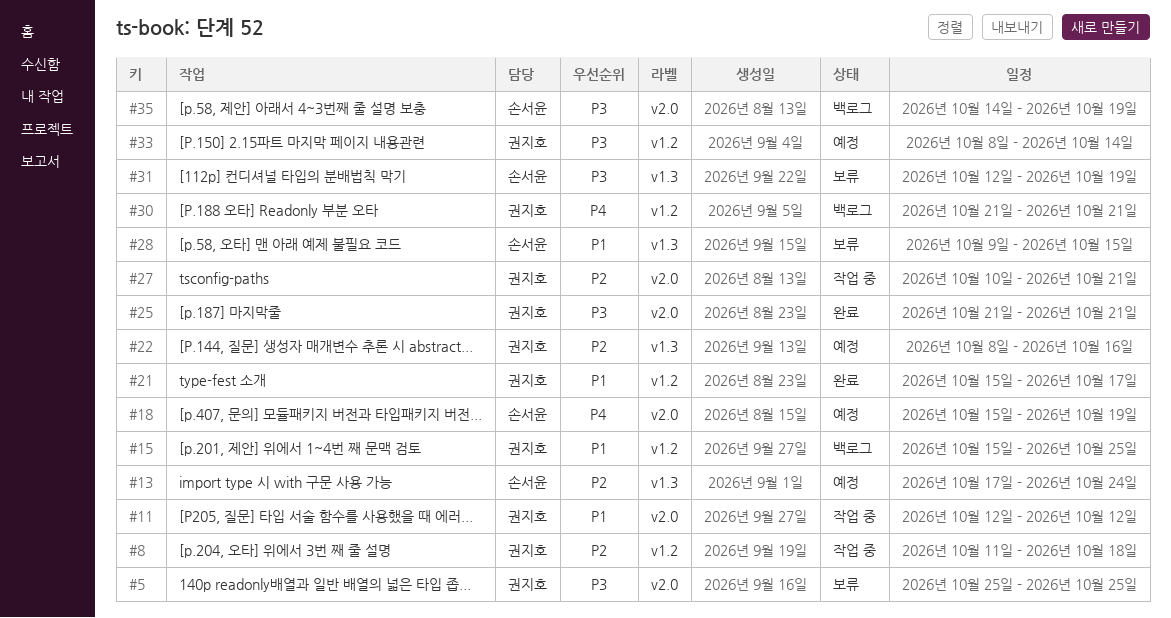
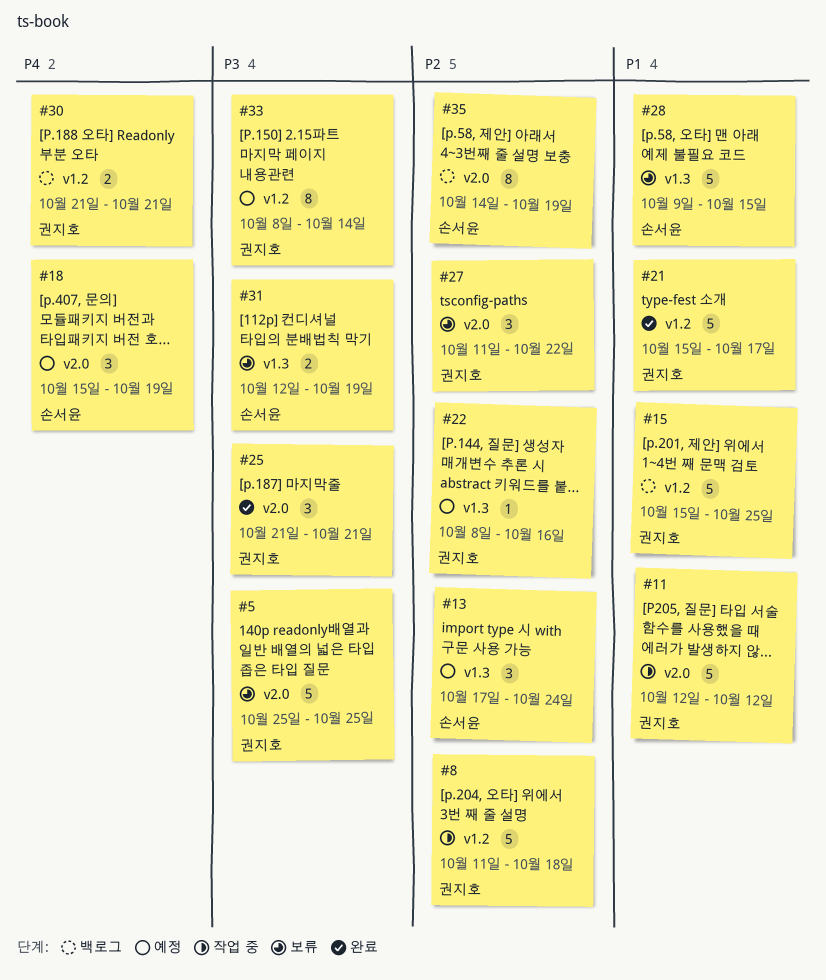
#27, status: 작업 중 -> 보류
#27, start: Oct 10 -> Oct 11
#27, due: Oct 21 -> Oct 22
#35, priority: P3 -> P2

